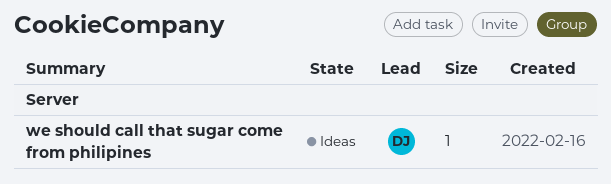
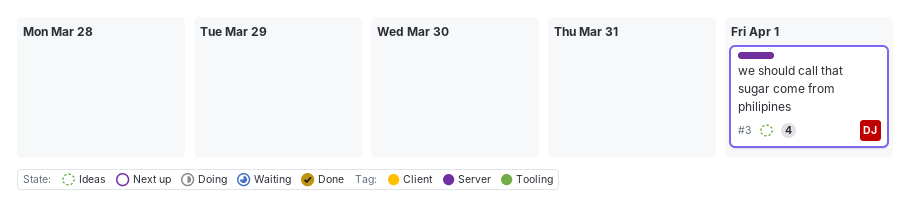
we should call that sugar come from philipines, estimate: 1 -> 4

